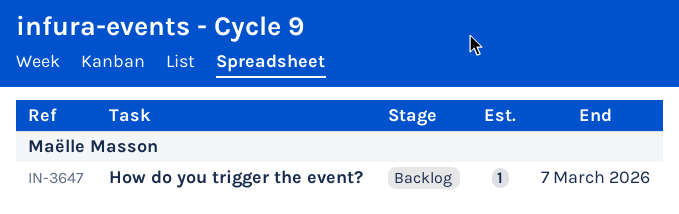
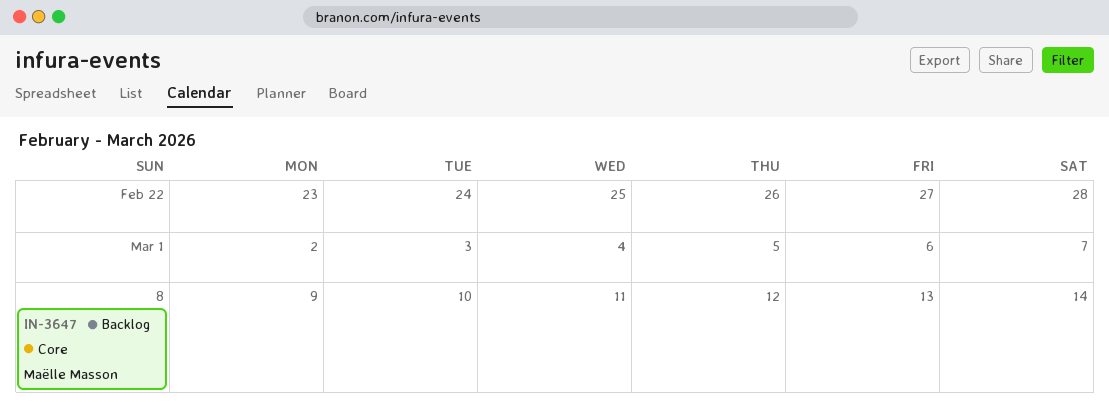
IN-3647, due: Mar 7 -> Mar 8

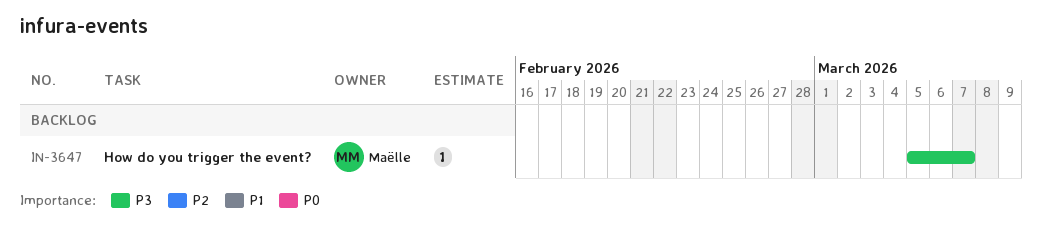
IN-3647, due: Mar 8 -> Mar 7

